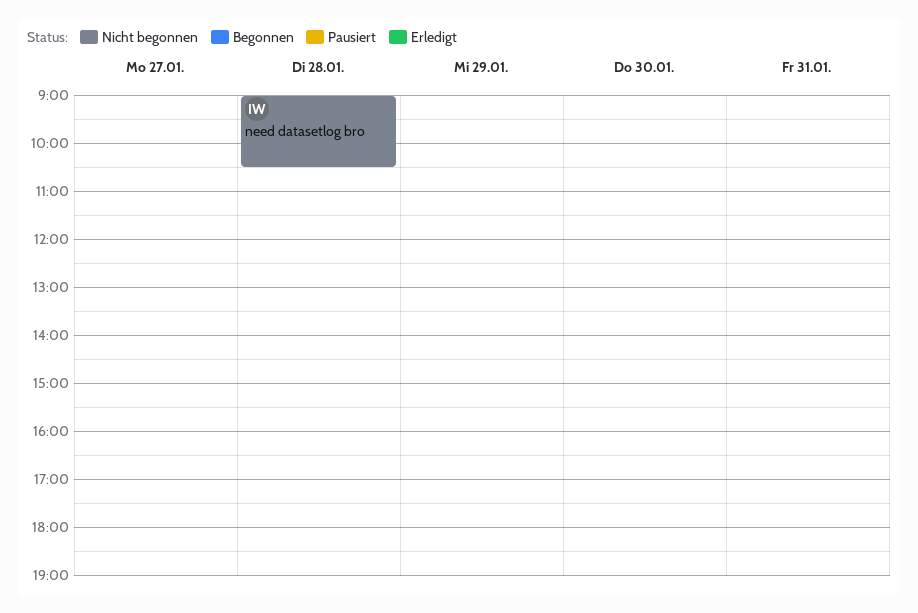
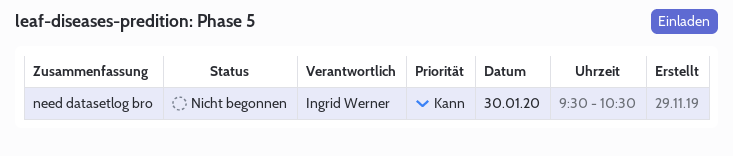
need datasetlog bro, day: Jan 28 -> Jan 30
need datasetlog bro, begins: 09:00 -> 09:30

